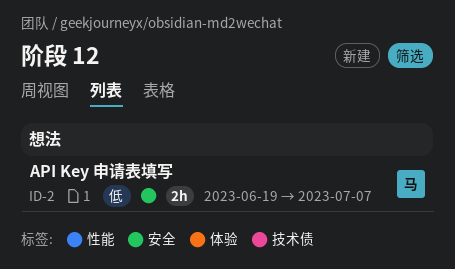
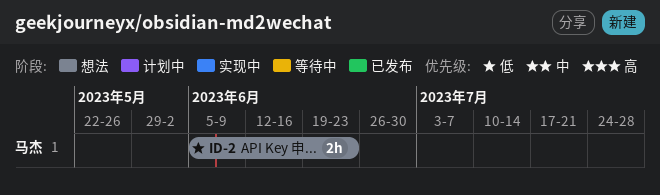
ID-2, start: Jun 19 -> Jun 5
ID-2, due: Jul 7 -> Jun 23

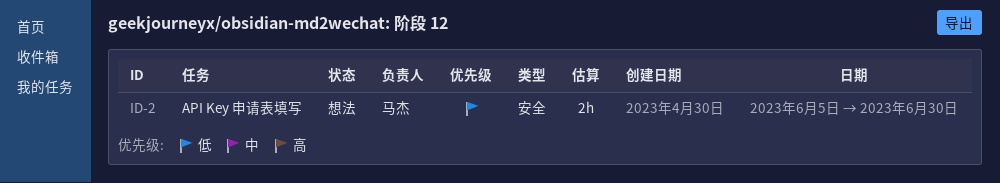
ID-2, due: Jun 23 -> Jun 30

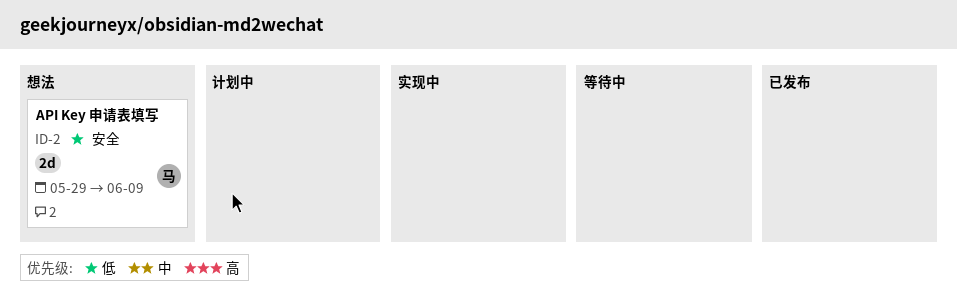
ID-2, estimate: 2h -> 2d
ID-2, start: Jun 5 -> May 29
ID-2, due: Jun 30 -> Jun 9

